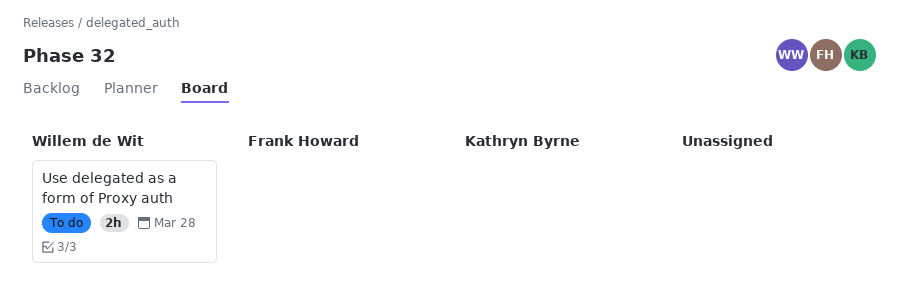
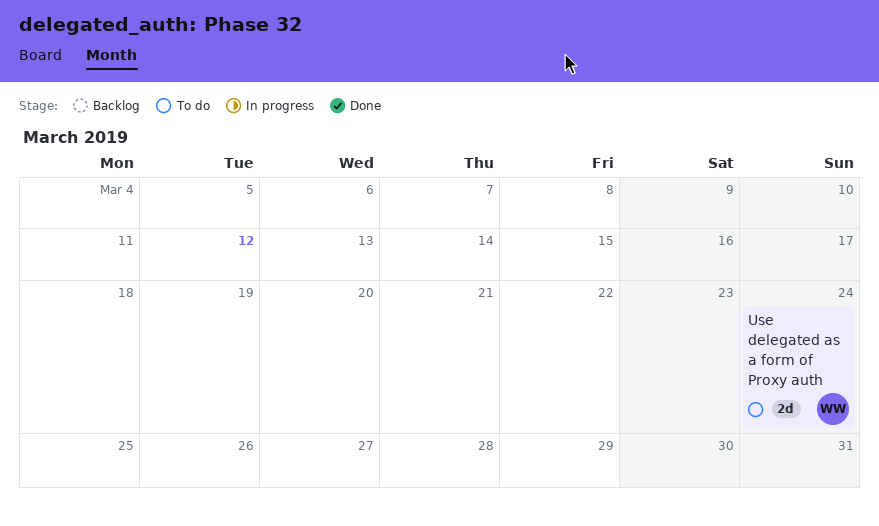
Use delegated as a form of Proxy auth, estimate: 2h -> 2d
Use delegated as a form of Proxy auth, due: Mar 28 -> Mar 24

